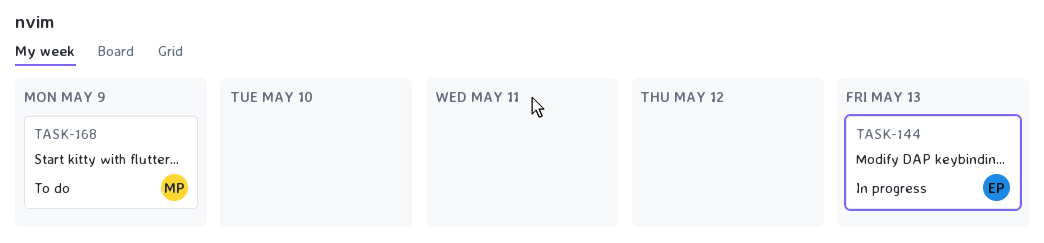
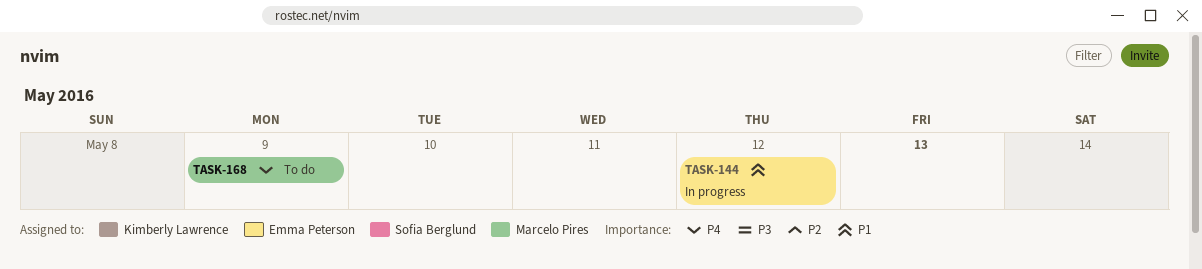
TASK-144, due: May 13 -> May 12

